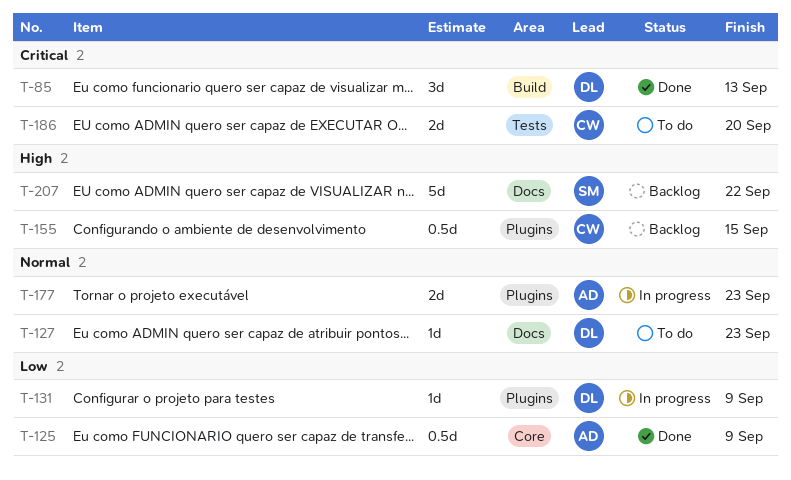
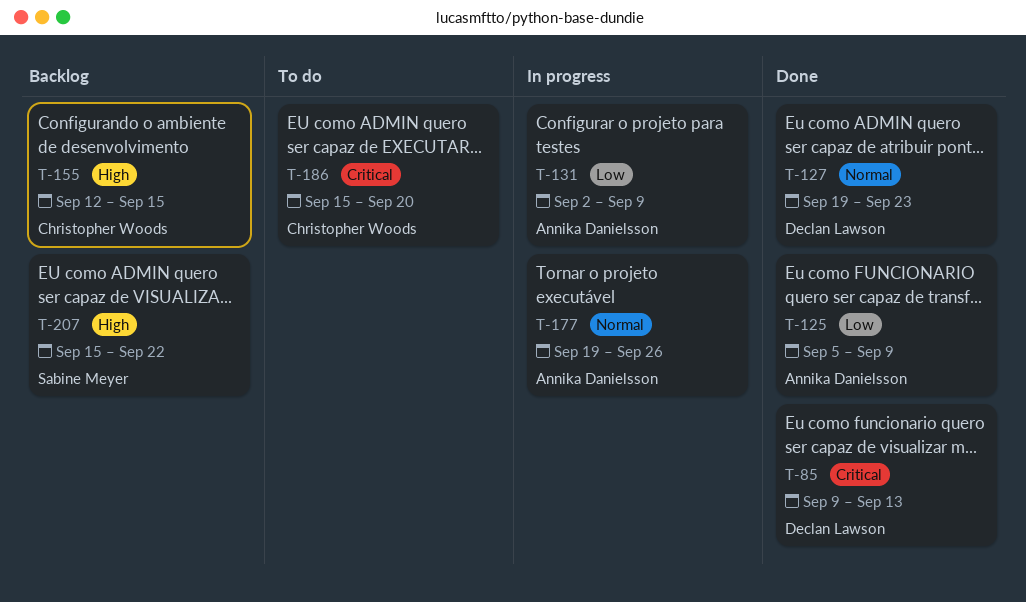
T-127, status: To do -> Done
T-131, owner: Declan Lawson -> Annika Danielsson
T-177, due: Sep 23 -> Sep 26

